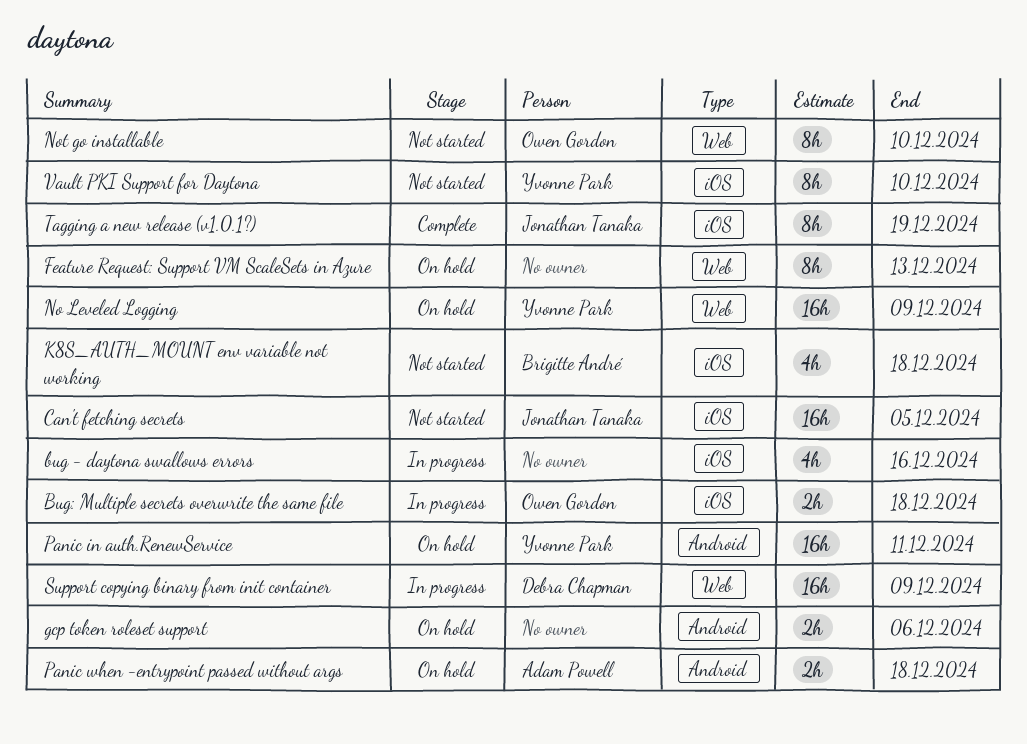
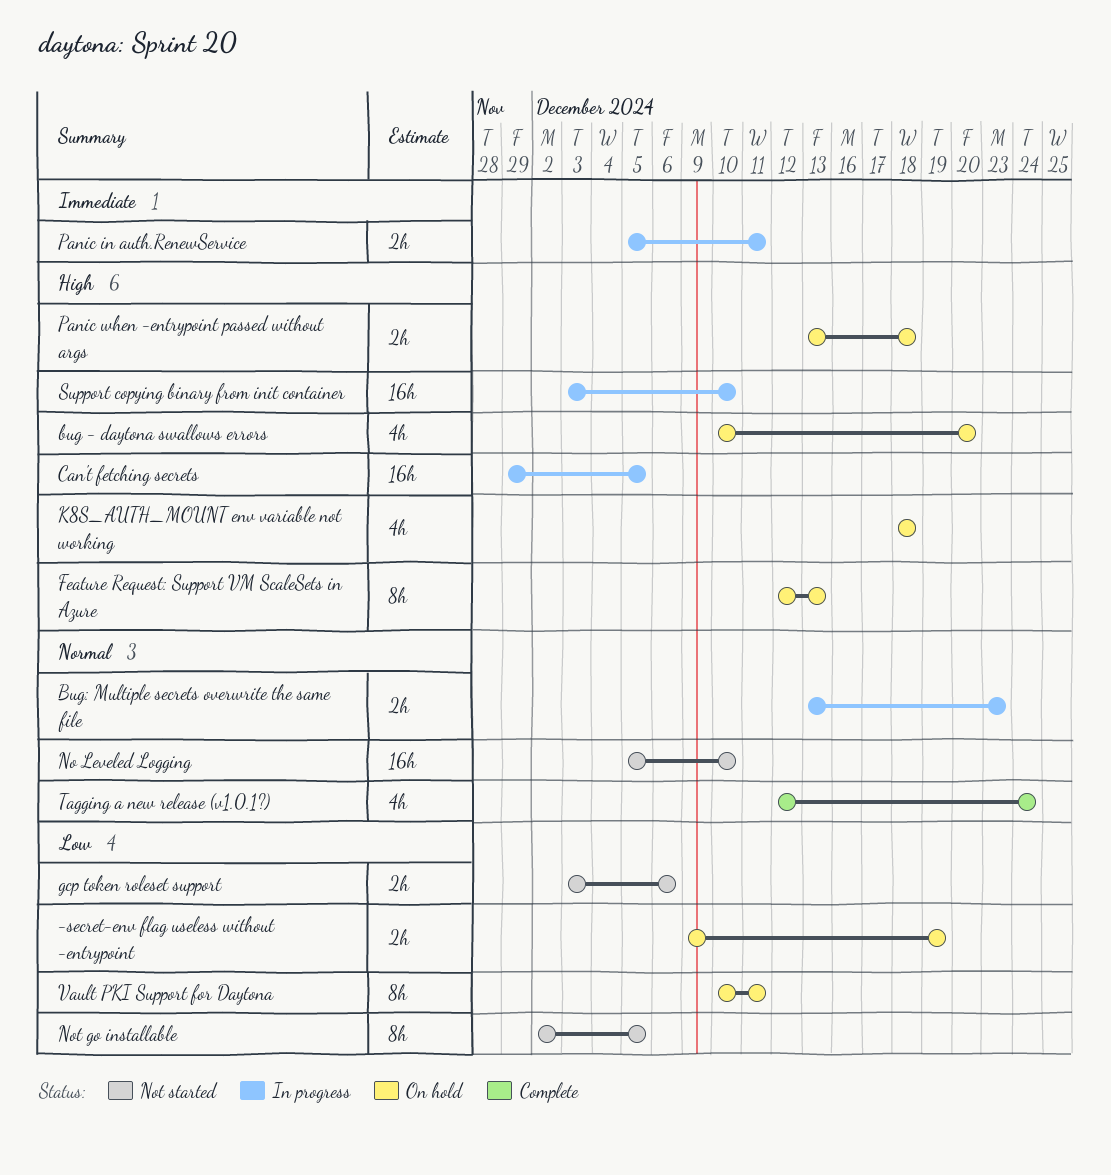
-secret-env flag useless without -entrypoint: none -> present
bug - daytona swallows errors, status: In progress -> On hold
bug - daytona swallows errors, due: Dec 16 -> Dec 20
Bug: Multiple secrets overwrite the same file, due: Dec 18 -> Dec 23
Can't fetching secrets, status: Not started -> In progress
gcp token roleset support, status: On hold -> Not started
K8S_AUTH_MOUNT env variable not working, status: Not started -> On hold
No Leveled Logging, status: On hold -> Not started
No Leveled Logging, due: Dec 9 -> Dec 10
Not go installable, due: Dec 10 -> Dec 5
Panic in auth.RenewService, status: On hold -> In progress
Panic in auth.RenewService, estimate: 16h -> 2h
Support copying binary from init container, due: Dec 9 -> Dec 10
Tagging a new release (v1.0.1?), estimate: 8h -> 4h
Tagging a new release (v1.0.1?), due: Dec 19 -> Dec 24
Vault PKI Support for Daytona, status: Not started -> On hold
Vault PKI Support for Daytona, due: Dec 10 -> Dec 11

